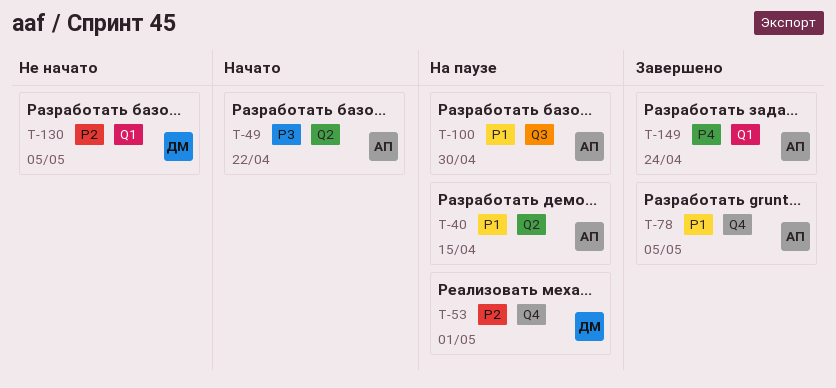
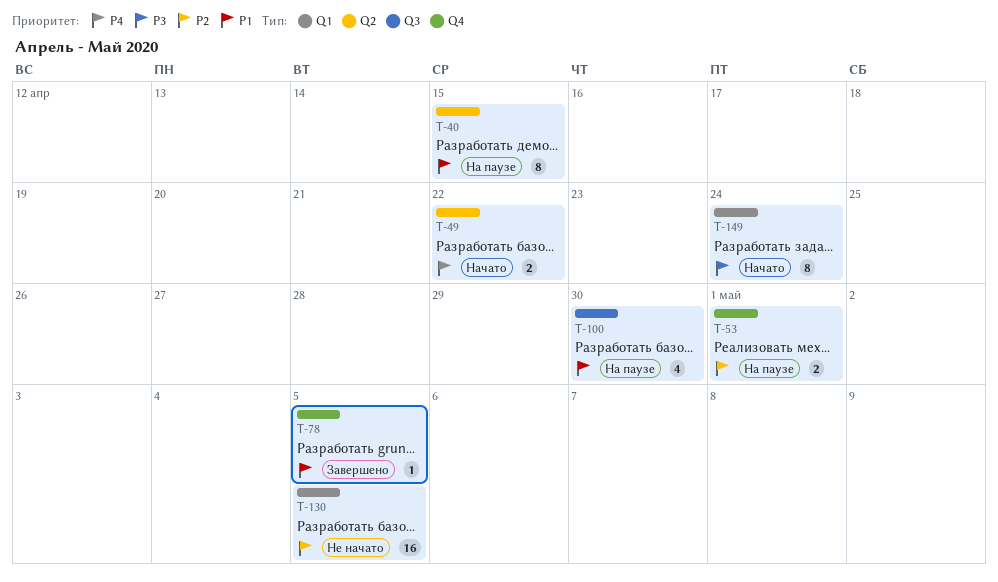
T-49, priority: P3 -> P4
T-149, status: Завершено -> Начато
T-149, priority: P4 -> P3

